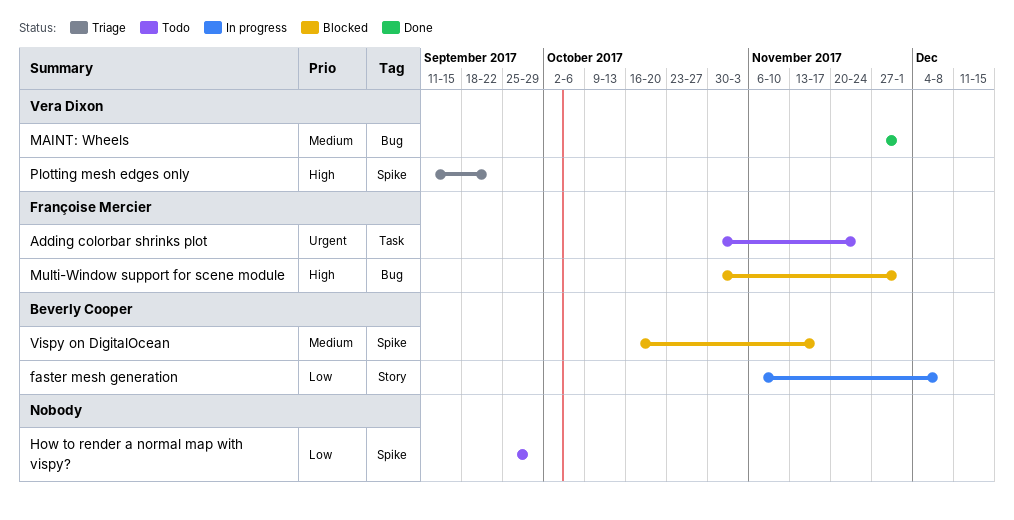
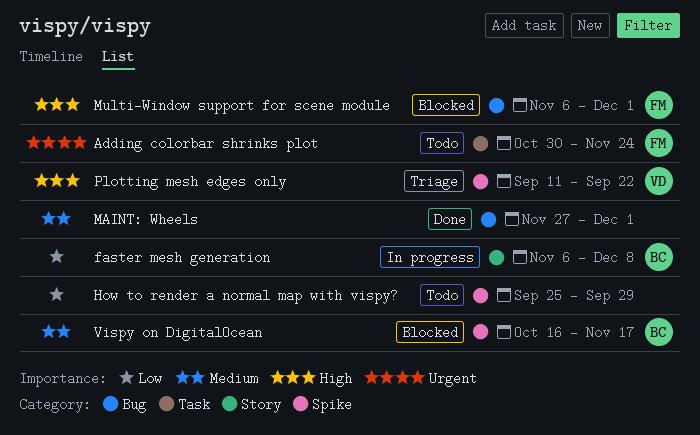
MAINT: Wheels, owner: Vera Dixon -> none
Multi-Window support for scene module, start: Oct 30 -> Nov 6

